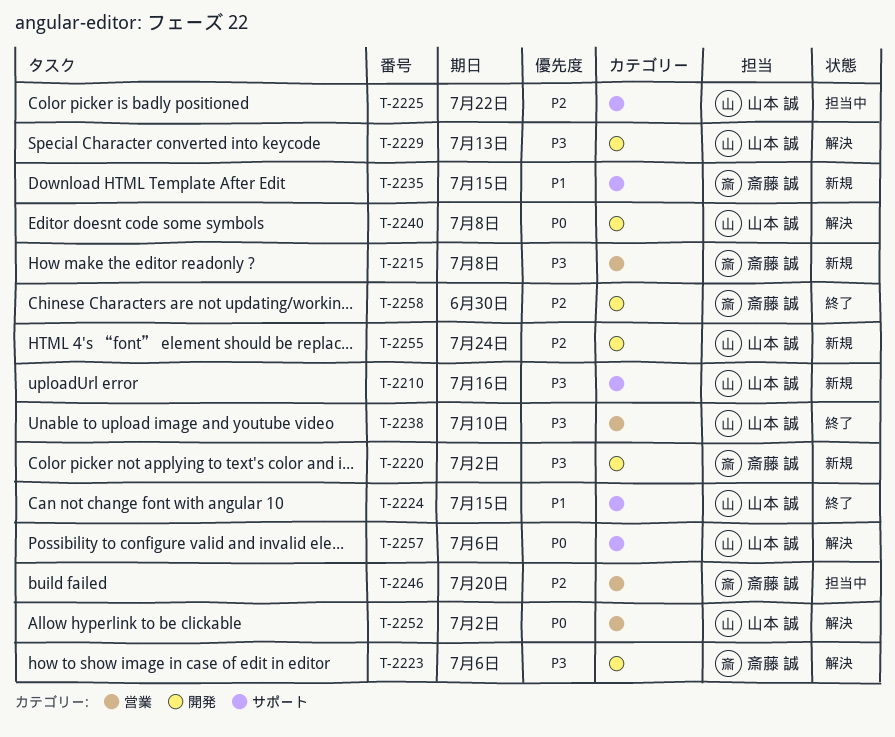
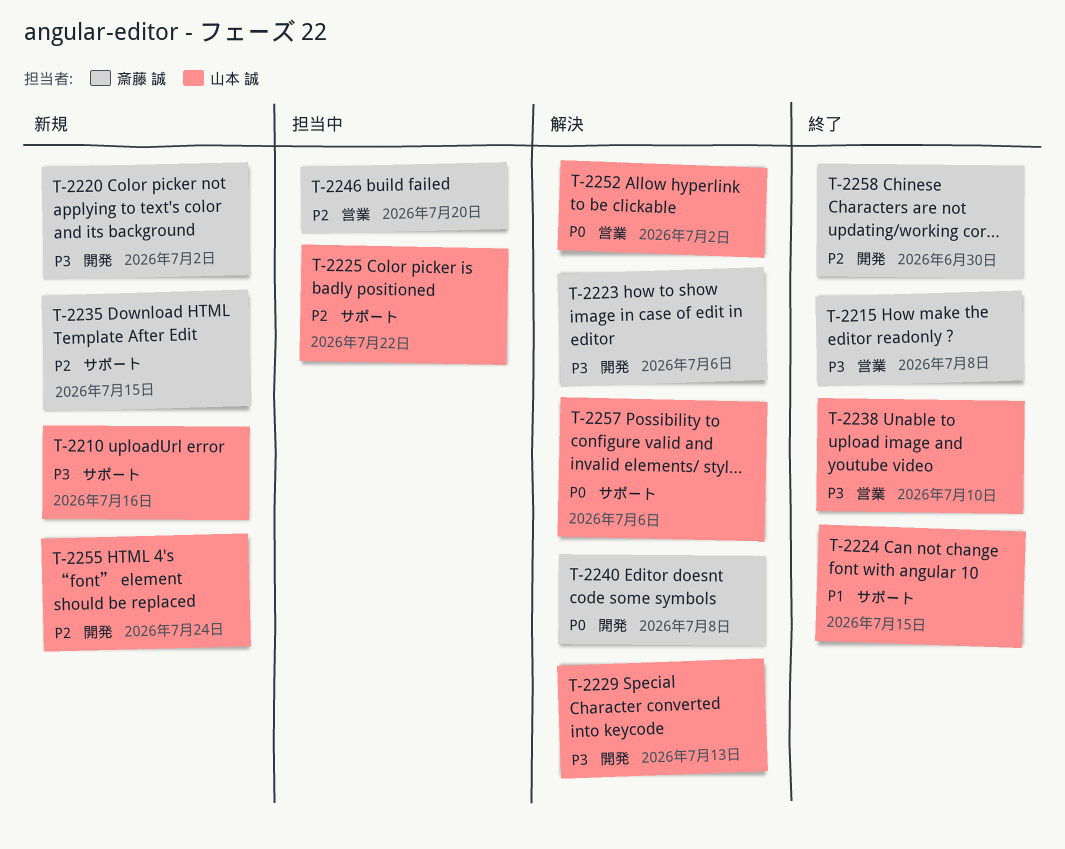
T-2215, status: 新規 -> 終了
T-2235, priority: P1 -> P2
T-2240, owner: 山本 誠 -> 斎藤 誠

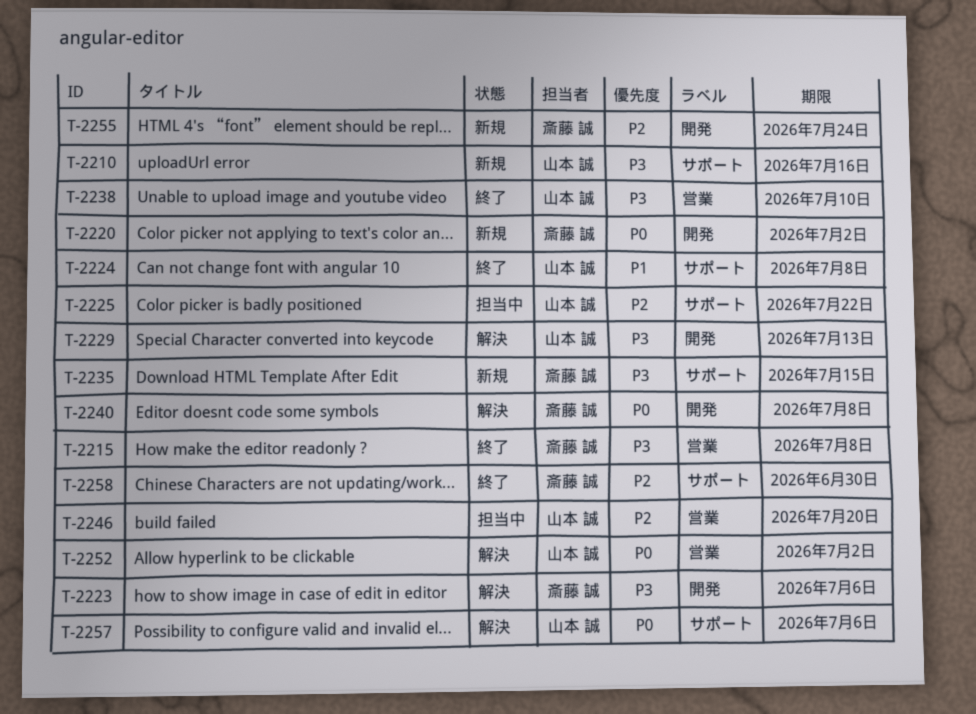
T-2220, priority: P3 -> P0
T-2224, due: Jul 15 -> Jul 8
T-2235, priority: P2 -> P3
T-2246, owner: 斎藤 誠 -> 山本 誠
T-2255, owner: 山本 誠 -> 斎藤 誠
T-2258, label: 開発 -> サポート

